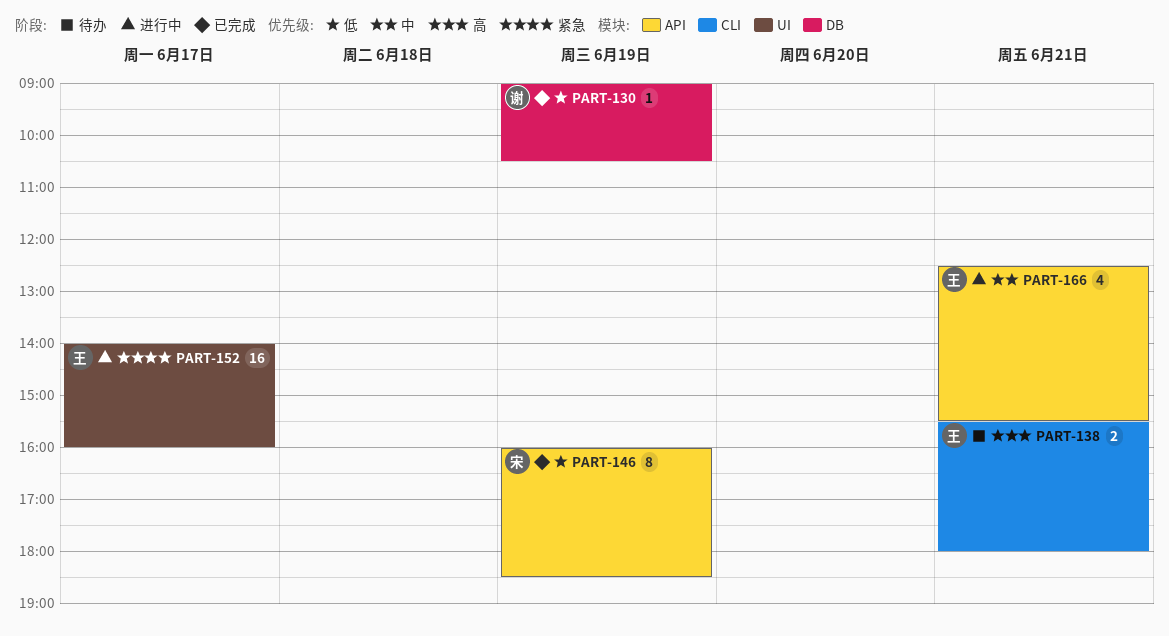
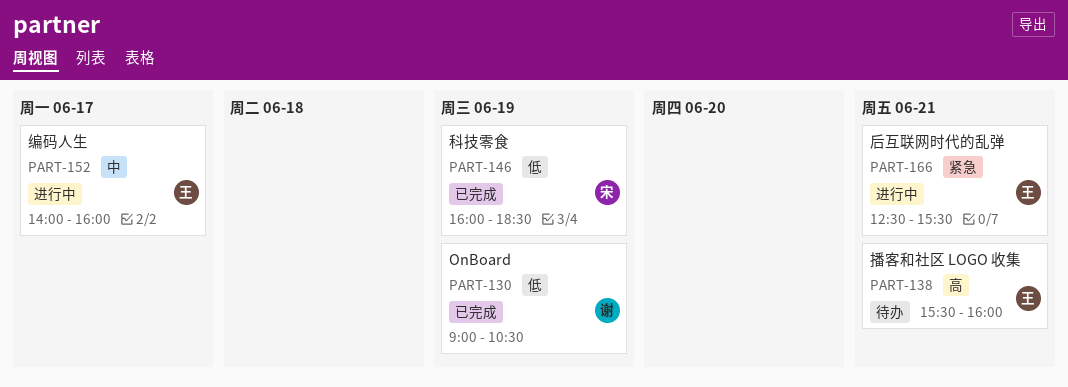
PART-138, ends: 18:00 -> 16:00
PART-152, priority: 紧急 -> 中
PART-166, priority: 中 -> 紧急

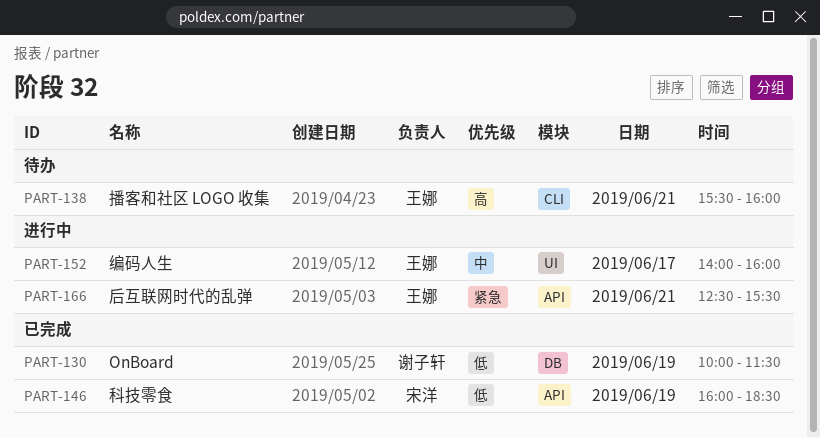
PART-130, begins: 09:00 -> 10:00
PART-130, ends: 10:30 -> 11:30

